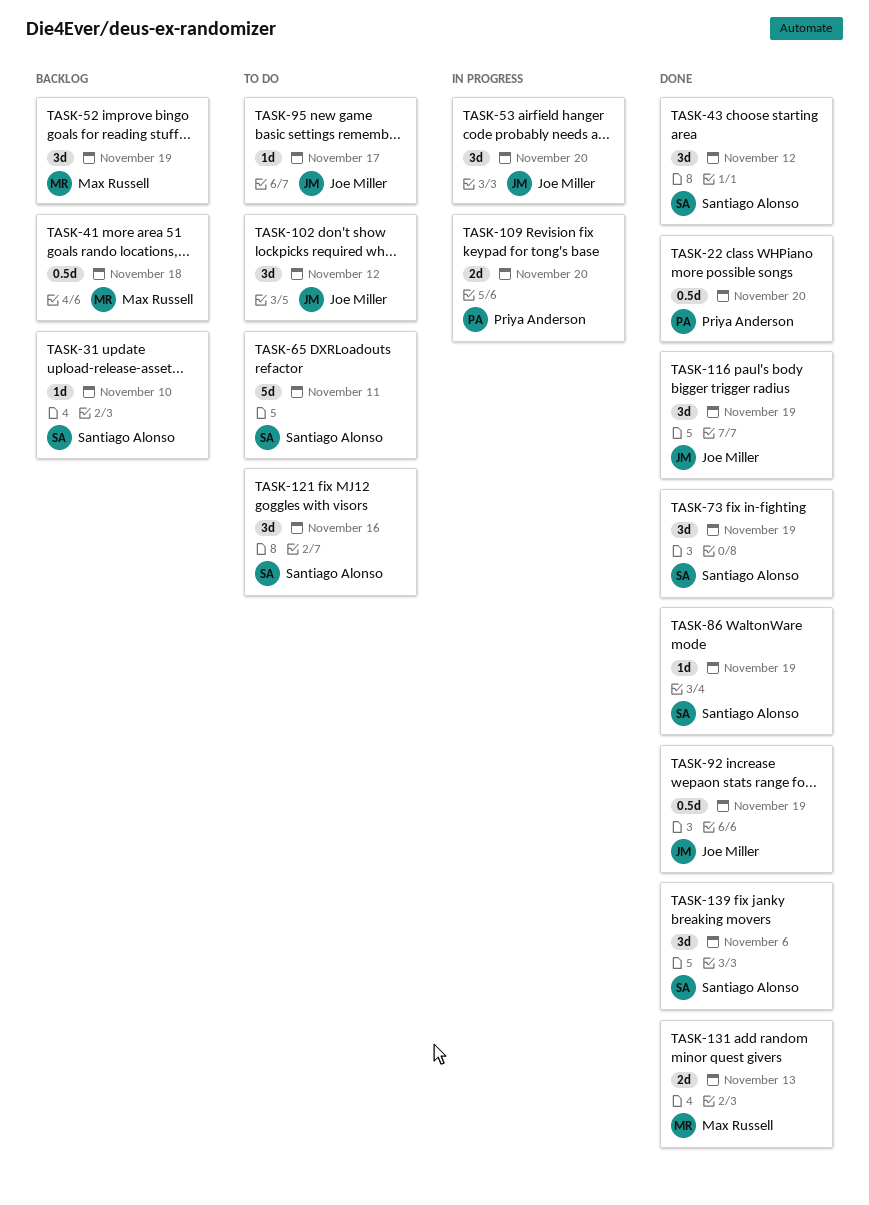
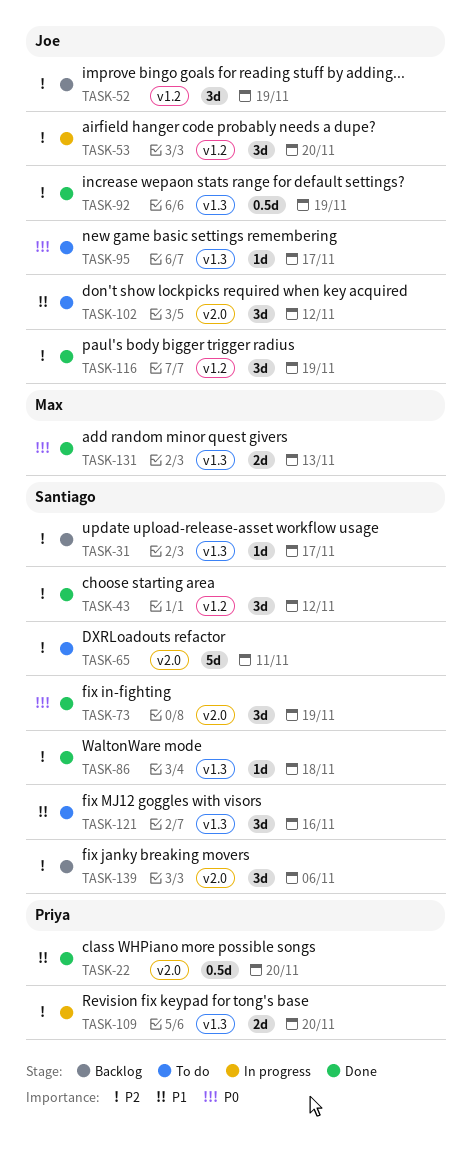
TASK-31, due: Nov 10 -> Nov 17
TASK-41: present -> none
TASK-52, owner: Max Russell -> Joe Miller
TASK-86, due: Nov 19 -> Nov 18
TASK-139, status: Done -> Backlog

